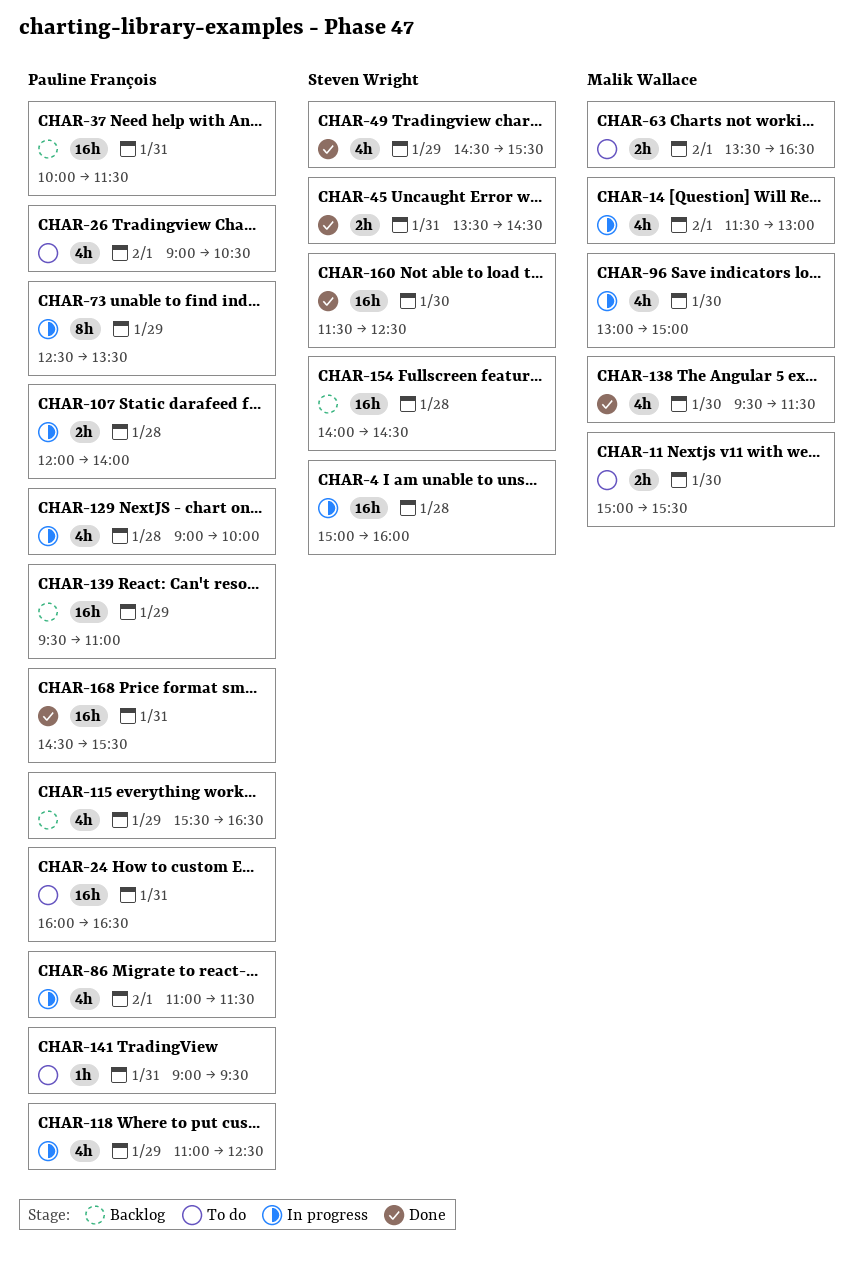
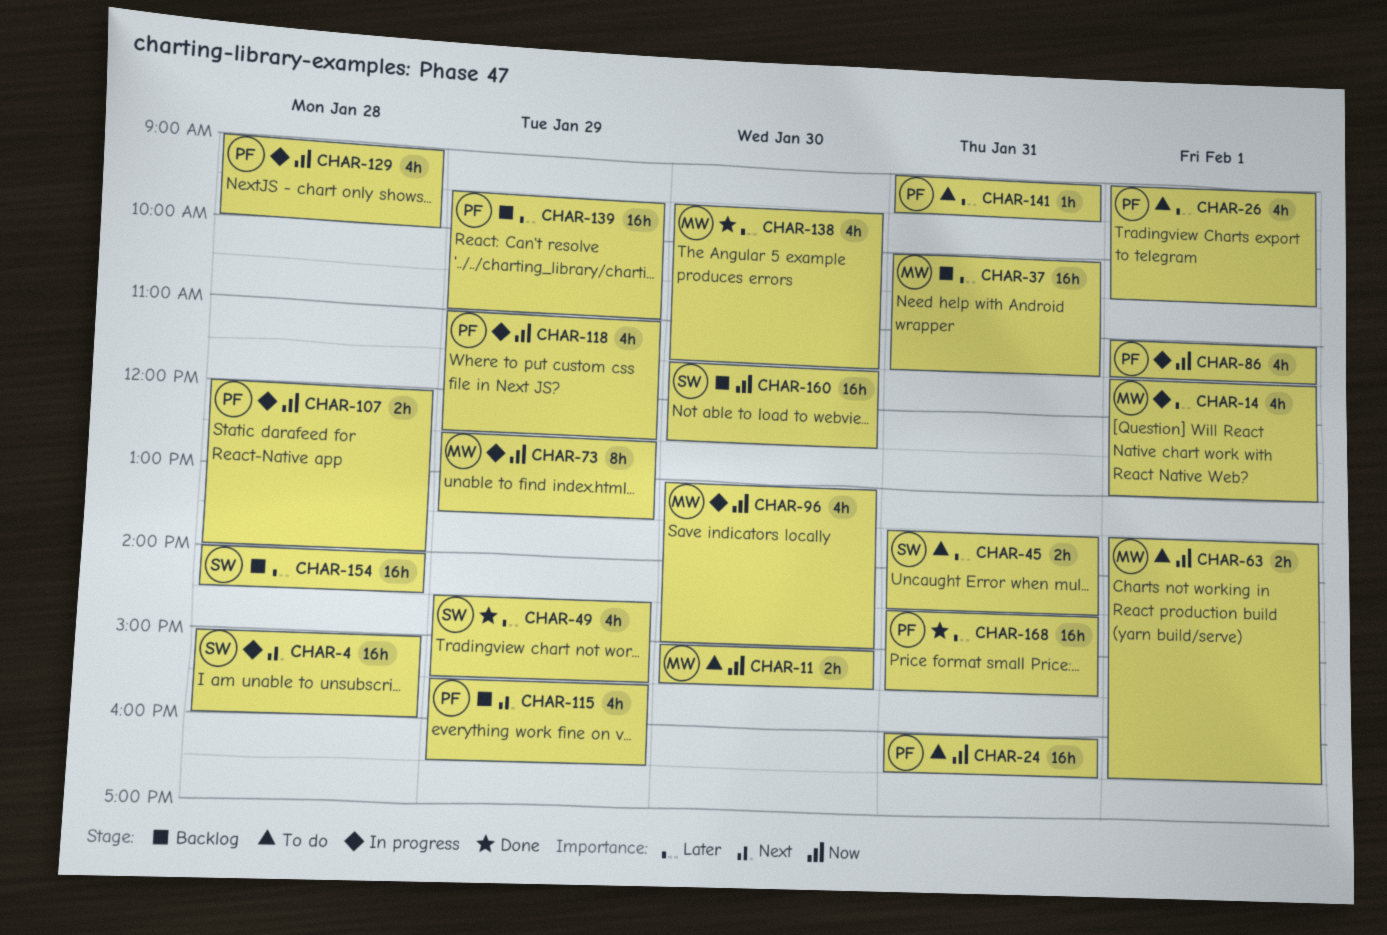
CHAR-37, owner: Pauline François -> Malik Wallace
CHAR-45, status: Done -> To do
CHAR-73, owner: Pauline François -> Malik Wallace
CHAR-160, status: Done -> Backlog

